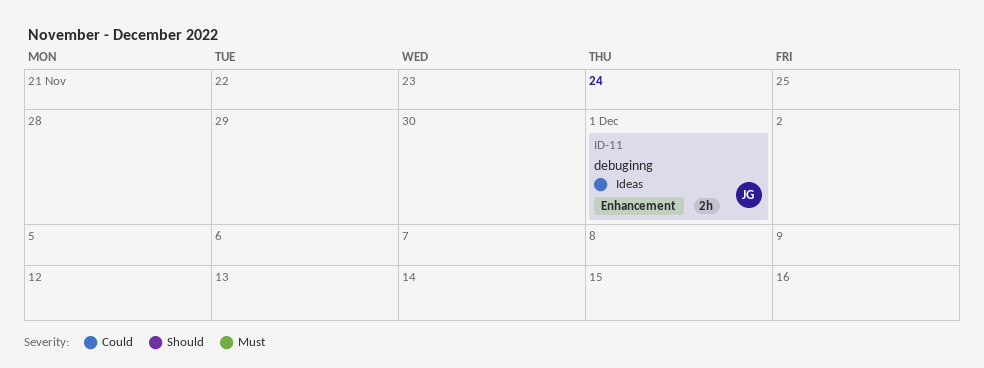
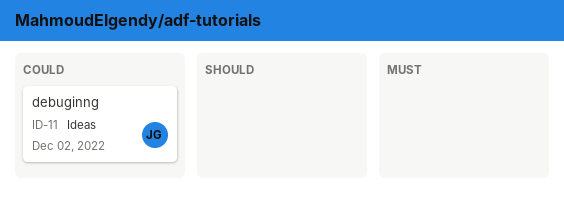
ID-11, due: Dec 1 -> Dec 2

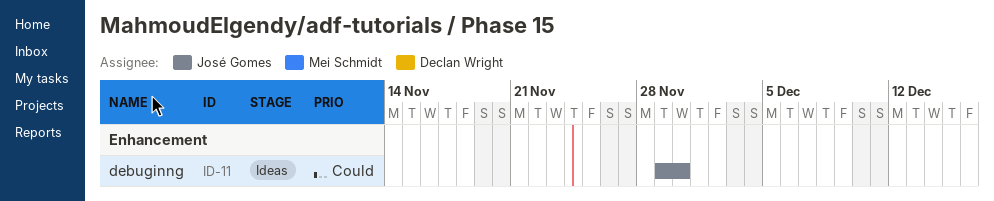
ID-11, due: Dec 2 -> Nov 30

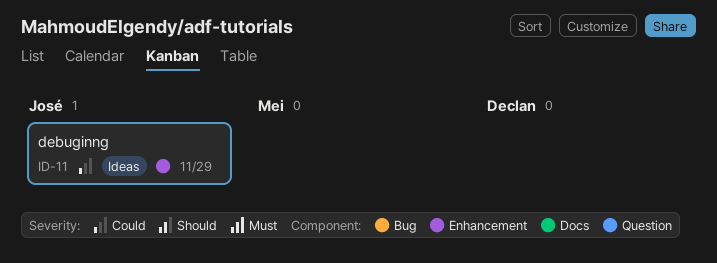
ID-11, due: Nov 30 -> Nov 29

